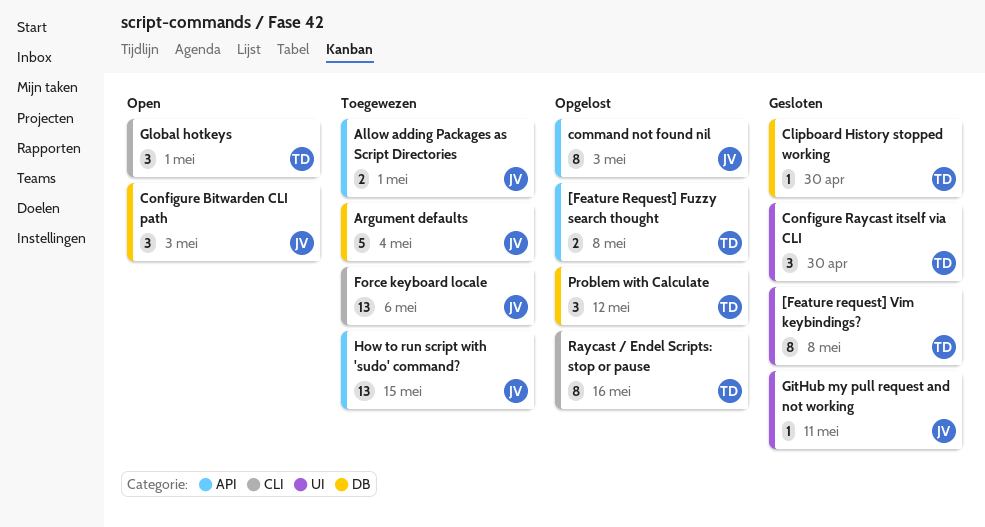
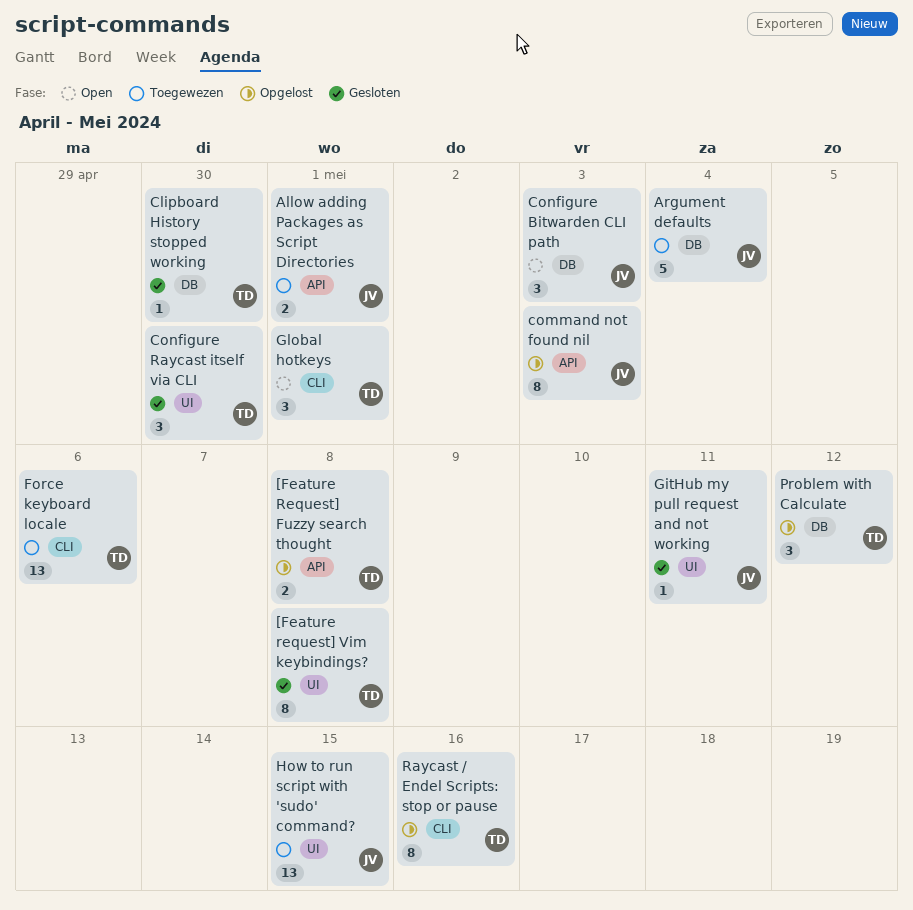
Force keyboard locale, owner: JV -> TD
How to run script with 'sudo' command?, label: API -> UI

